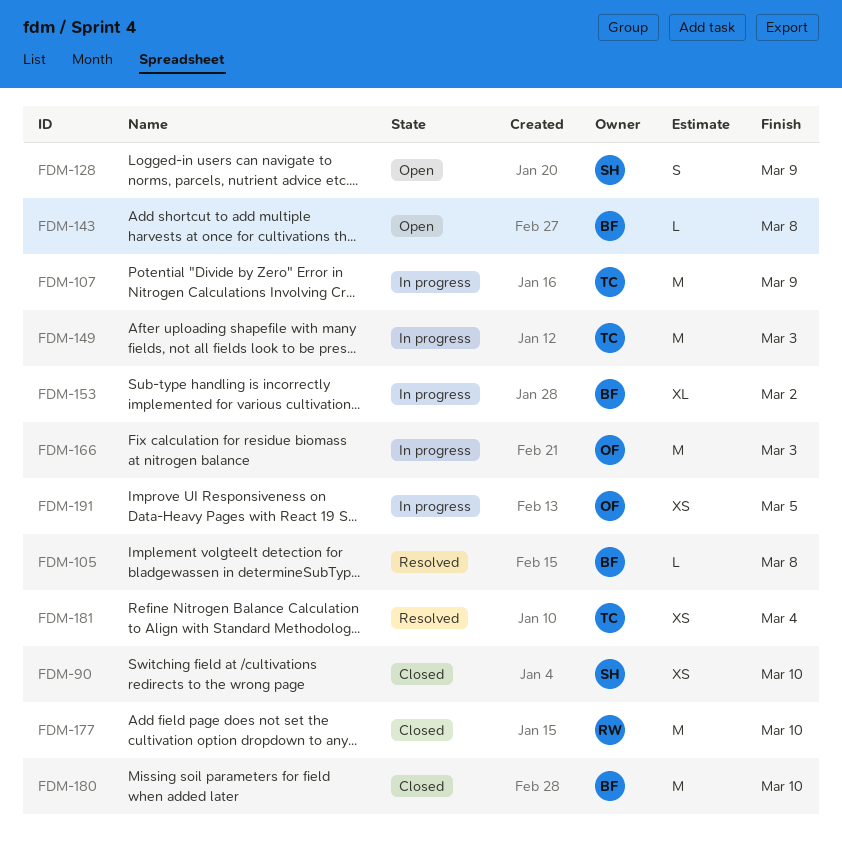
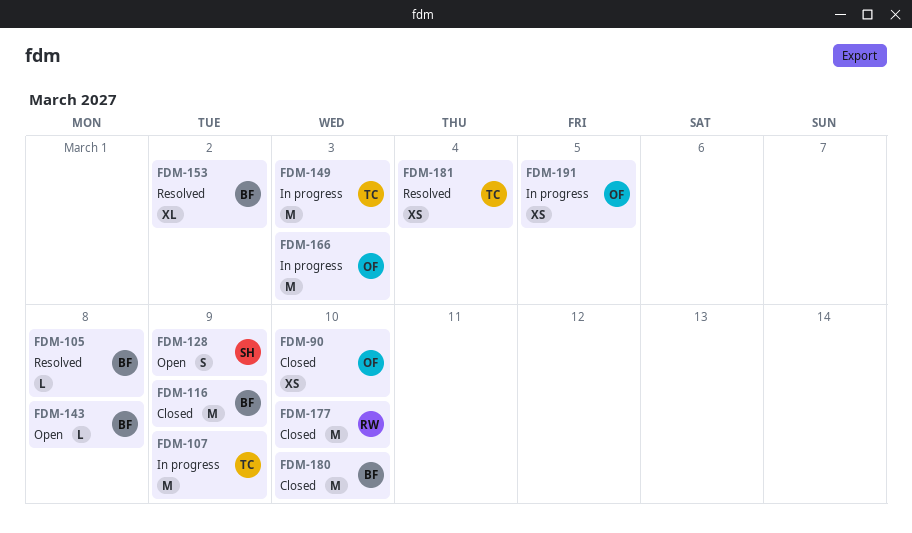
FDM-90, owner: SH -> OF
FDM-116: none -> present
FDM-153, status: In progress -> Resolved

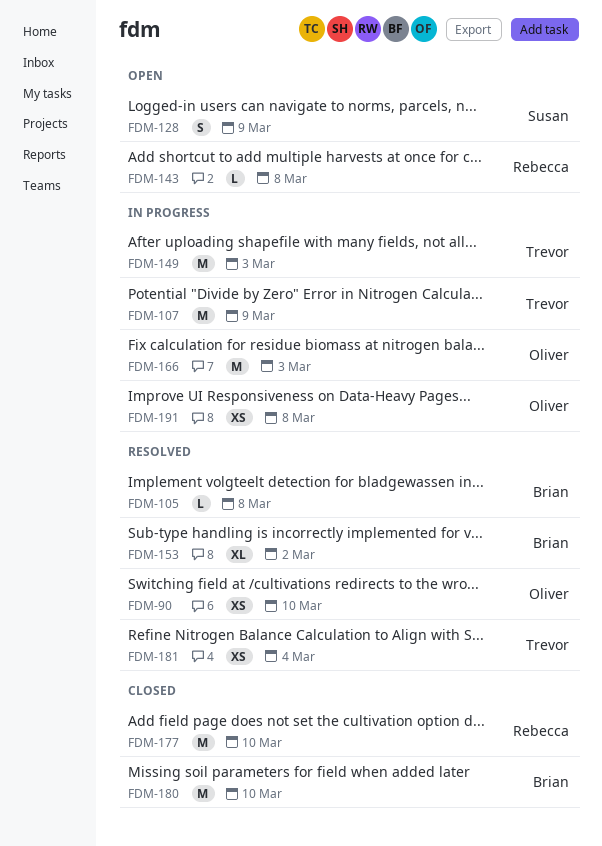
FDM-90, status: Closed -> Resolved
FDM-116: present -> none
FDM-143, owner: Brian -> Rebecca
FDM-191, due: Mar 5 -> Mar 8

